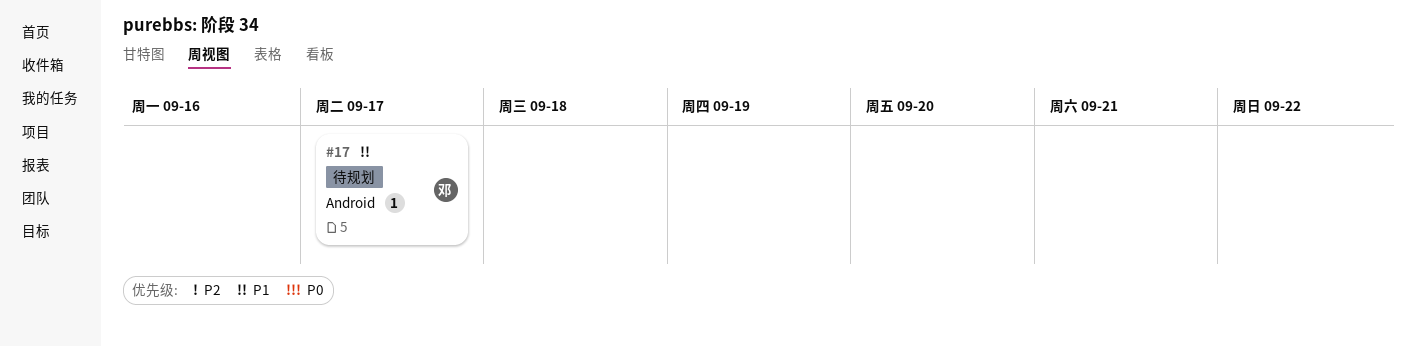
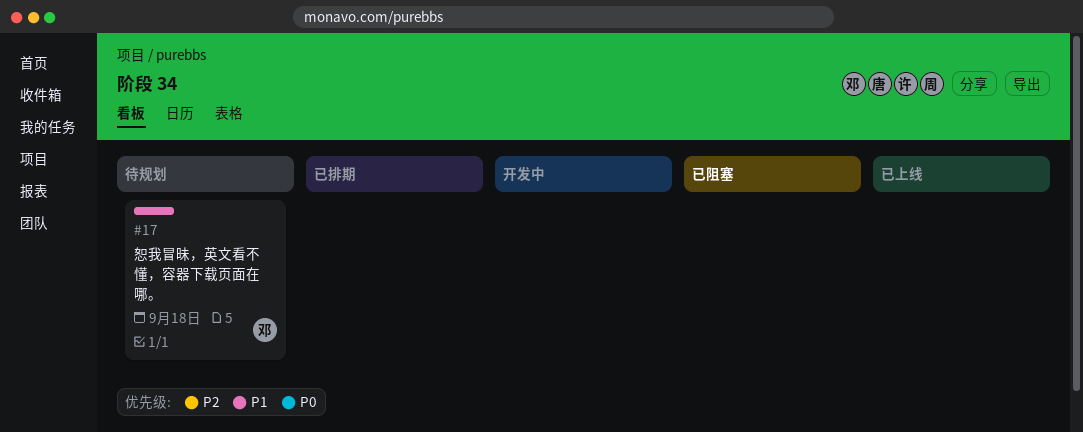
#17, due: Sep 17 -> Sep 18

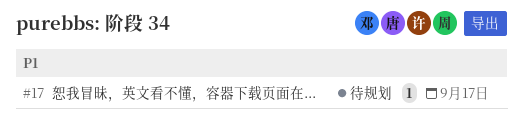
#17, due: Sep 18 -> Sep 17

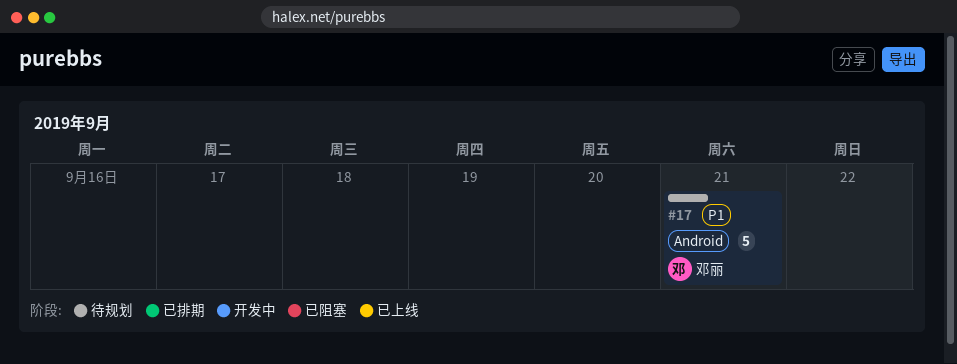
#17, estimate: 1 -> 5
#17, due: Sep 17 -> Sep 21

